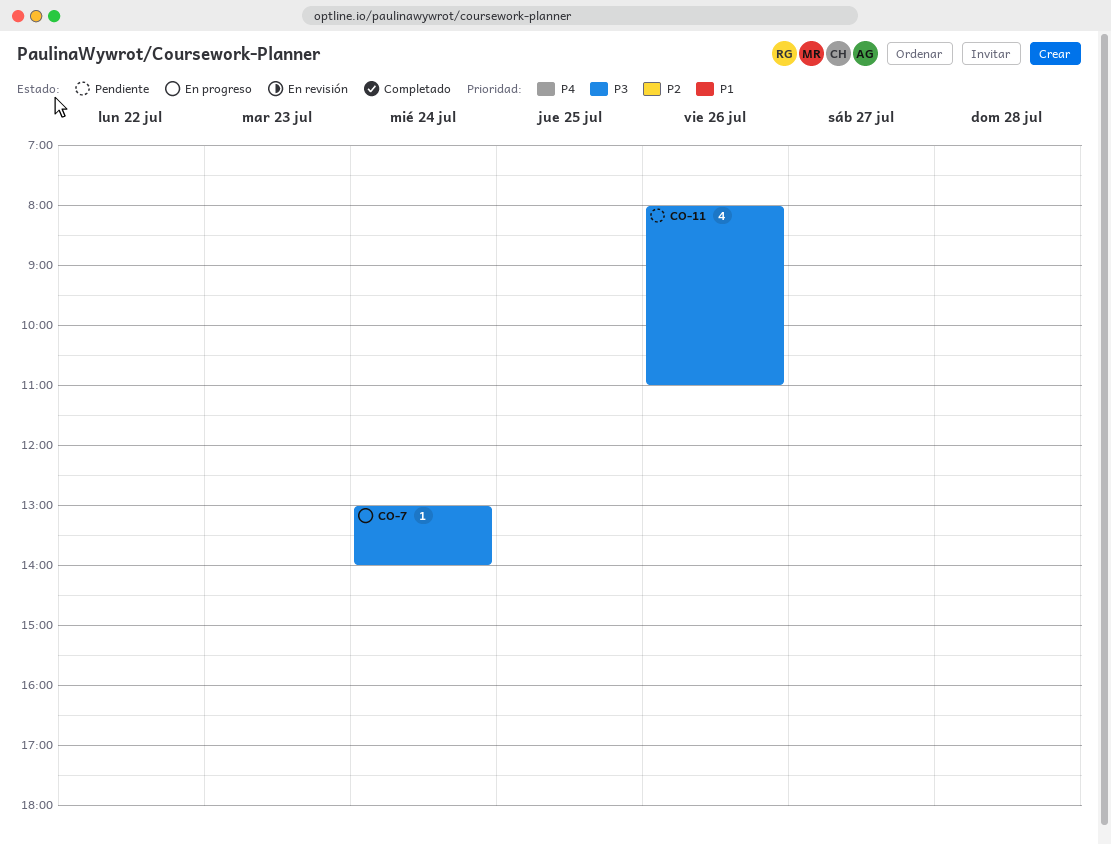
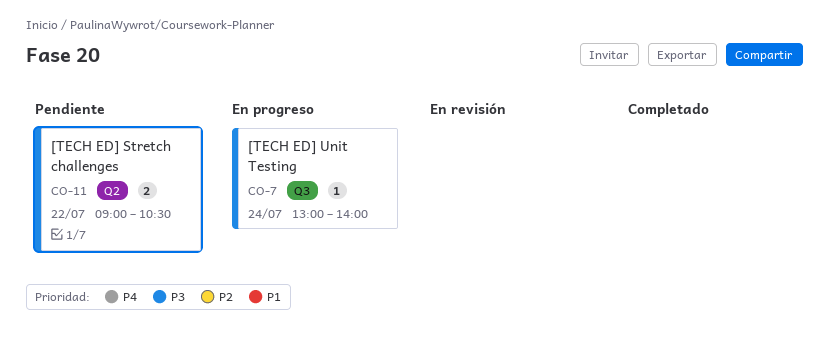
CO-11, estimate: 4 -> 2
CO-11, day: Jul 26 -> Jul 22
CO-11, begins: 08:00 -> 09:00
CO-11, ends: 11:00 -> 10:30

